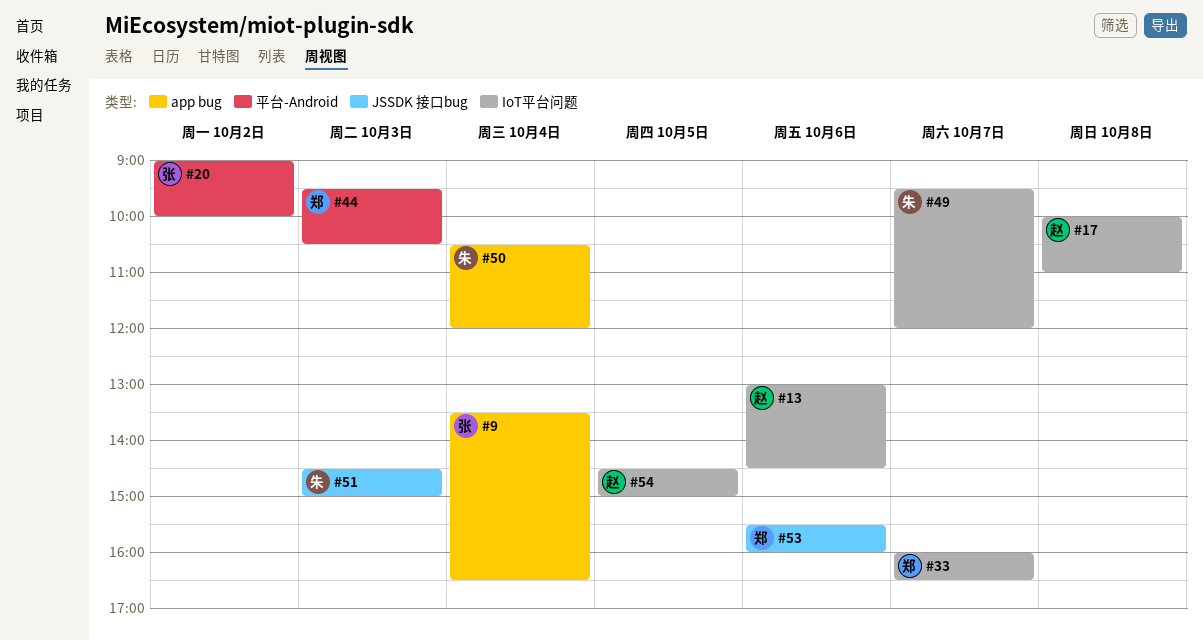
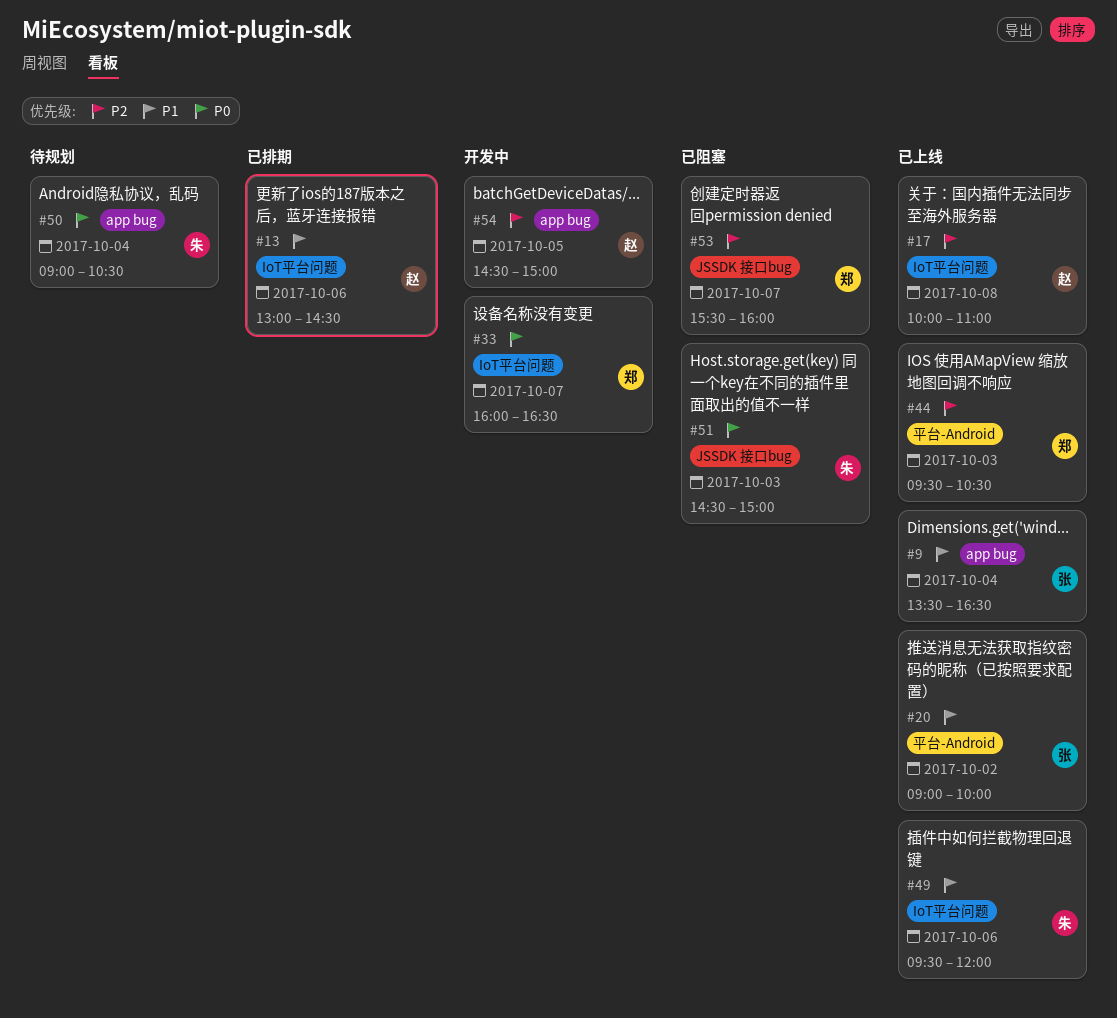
#49, day: Oct 7 -> Oct 6
#50, begins: 10:30 -> 09:00
#50, ends: 12:00 -> 10:30
#53, day: Oct 6 -> Oct 7
#54, label: IoT平台问题 -> app bug

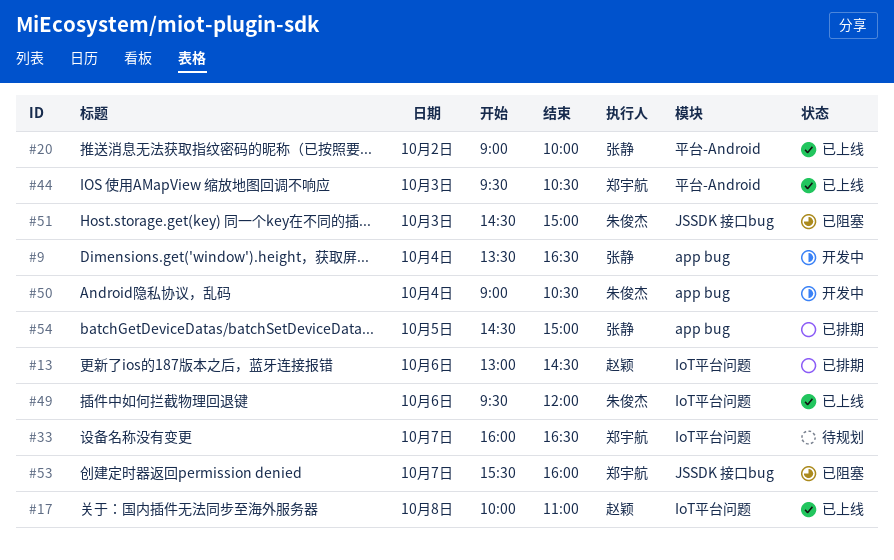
#9, status: 已上线 -> 开发中
#33, status: 开发中 -> 待规划
#50, status: 待规划 -> 开发中
#54, status: 开发中 -> 已排期
#54, owner: 赵颖 -> 张静

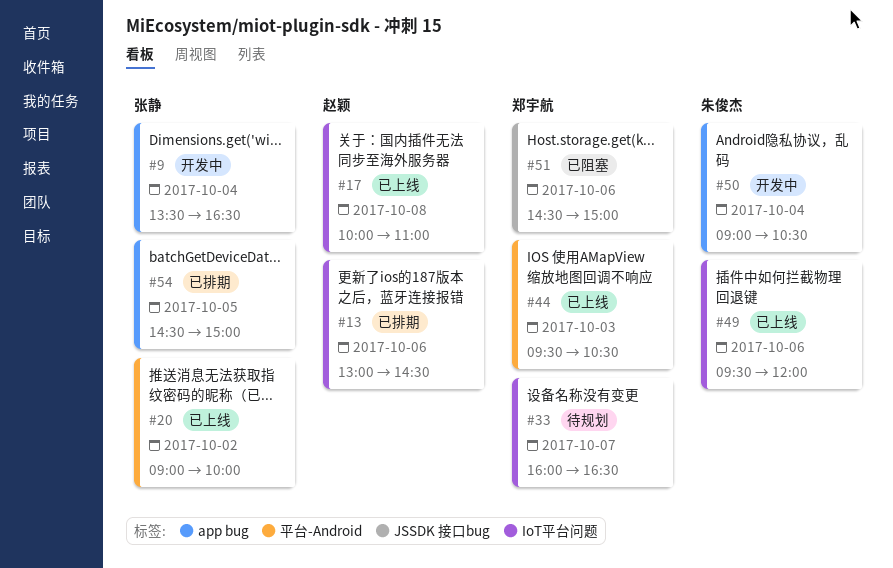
#51, owner: 朱俊杰 -> 郑宇航
#51, day: Oct 3 -> Oct 6
#53: present -> none

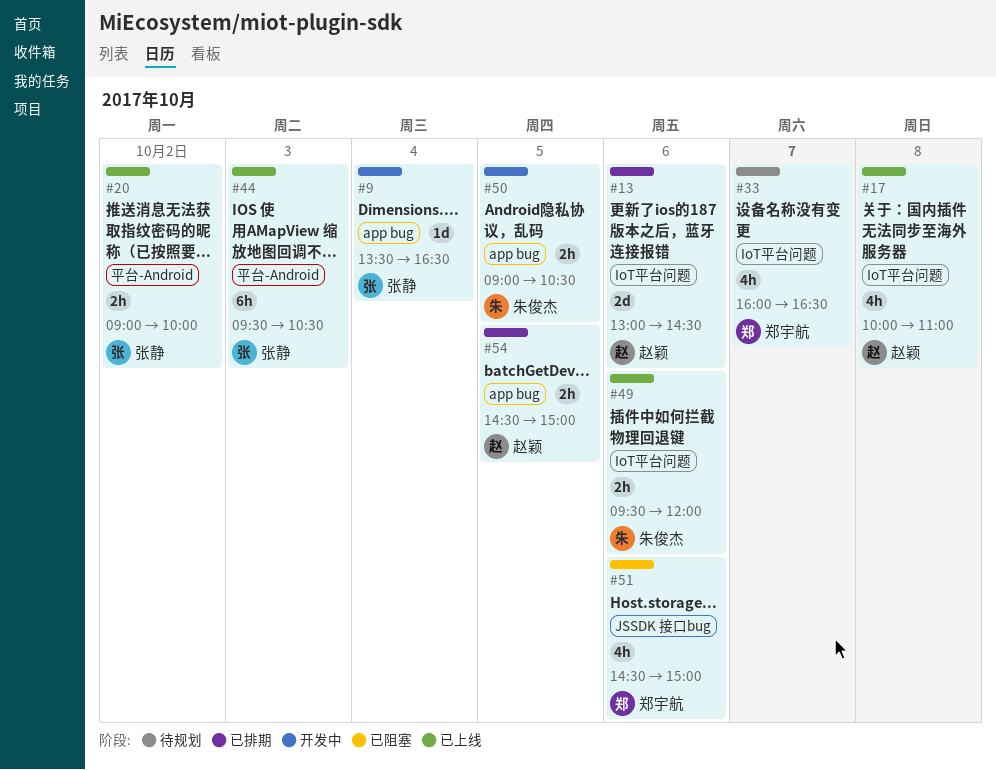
#44, owner: 郑宇航 -> 张静
#50, day: Oct 4 -> Oct 5
#54, owner: 张静 -> 赵颖

